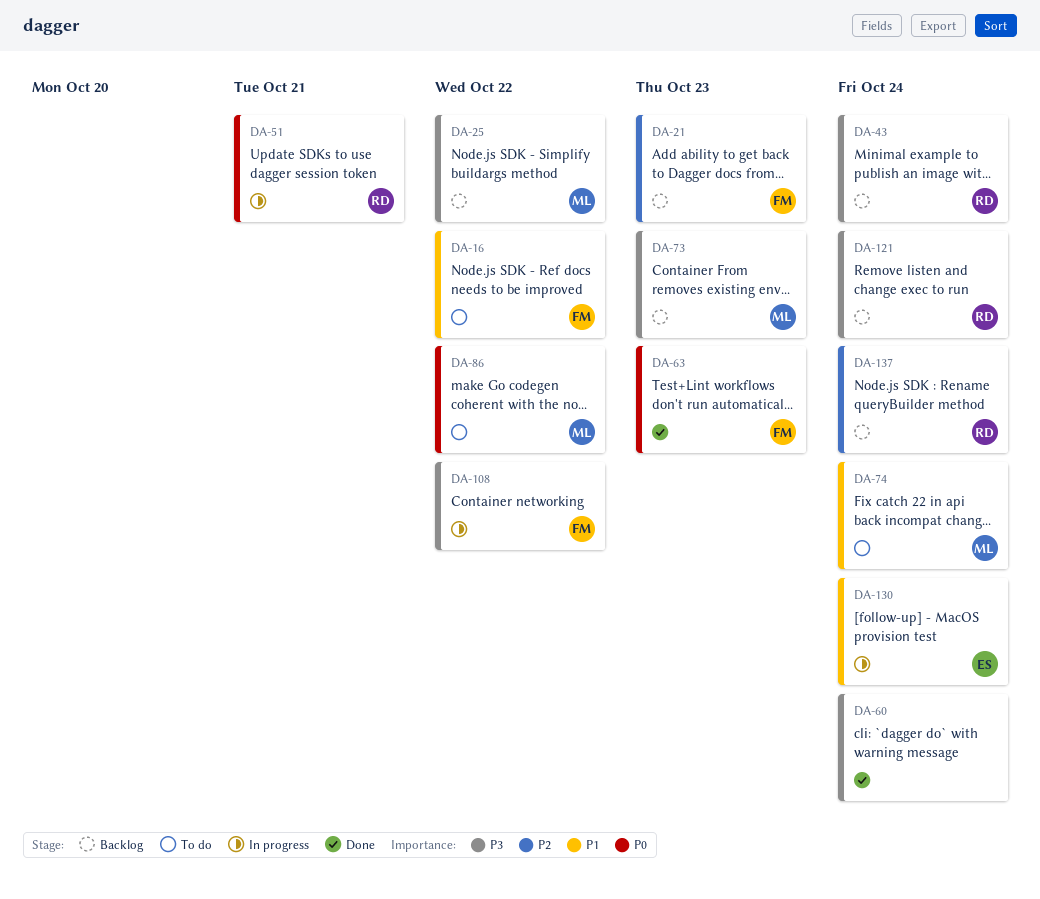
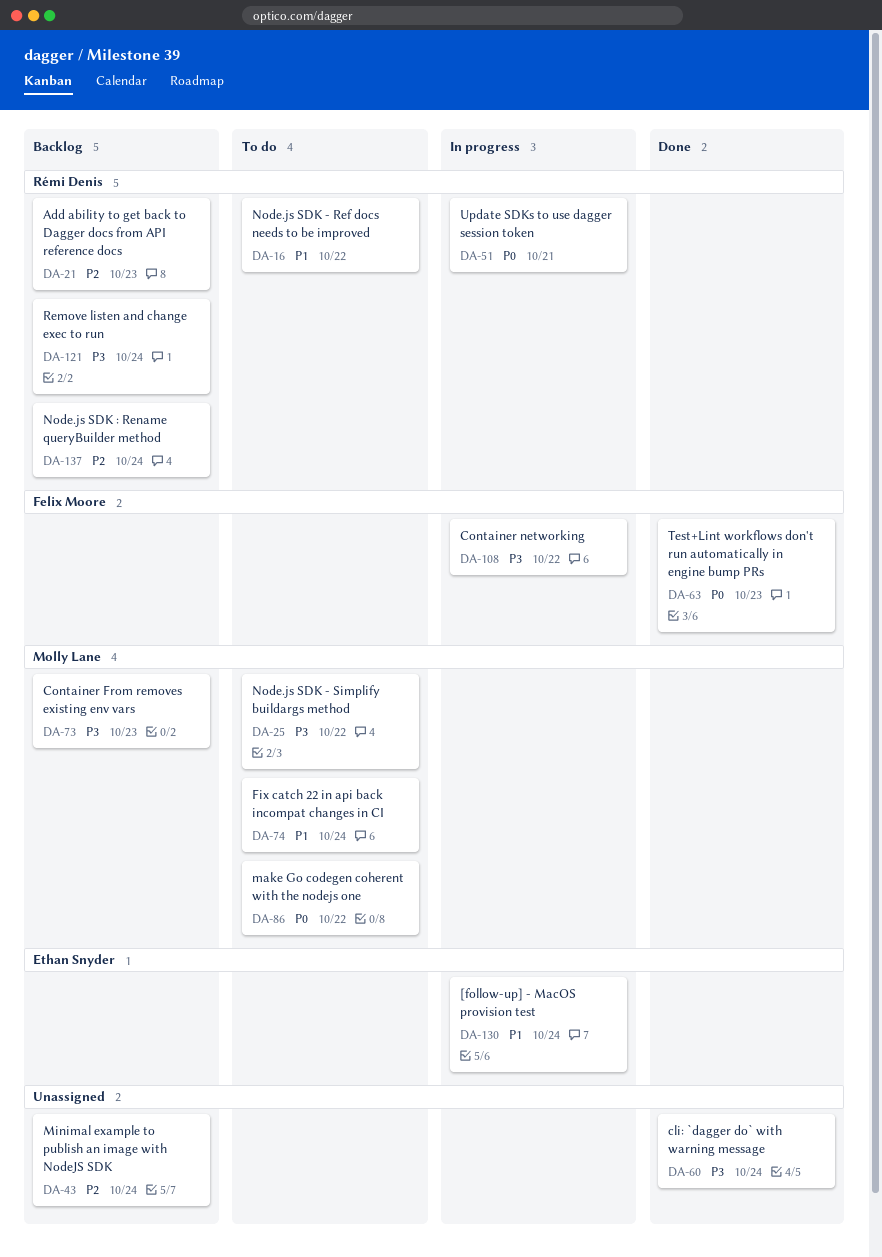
DA-16, owner: Felix Moore -> Rémi Denis
DA-21, owner: Felix Moore -> Rémi Denis
DA-25, status: Backlog -> To do
DA-43, owner: Rémi Denis -> none
DA-43, priority: P3 -> P2

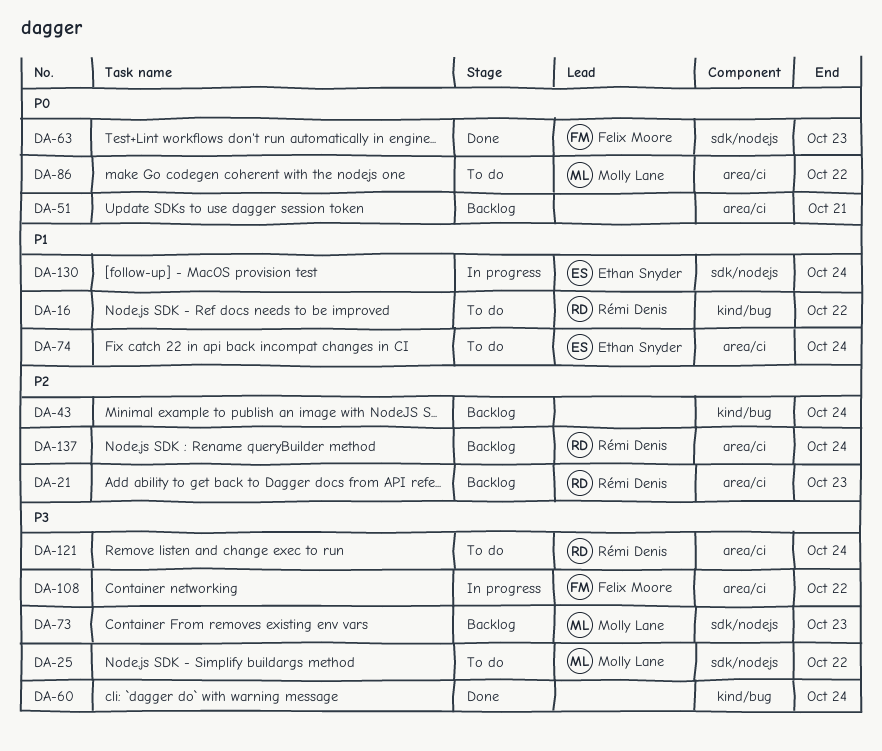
DA-51, status: In progress -> Backlog
DA-51, owner: Rémi Denis -> none
DA-74, owner: Molly Lane -> Ethan Snyder
DA-121, status: Backlog -> To do

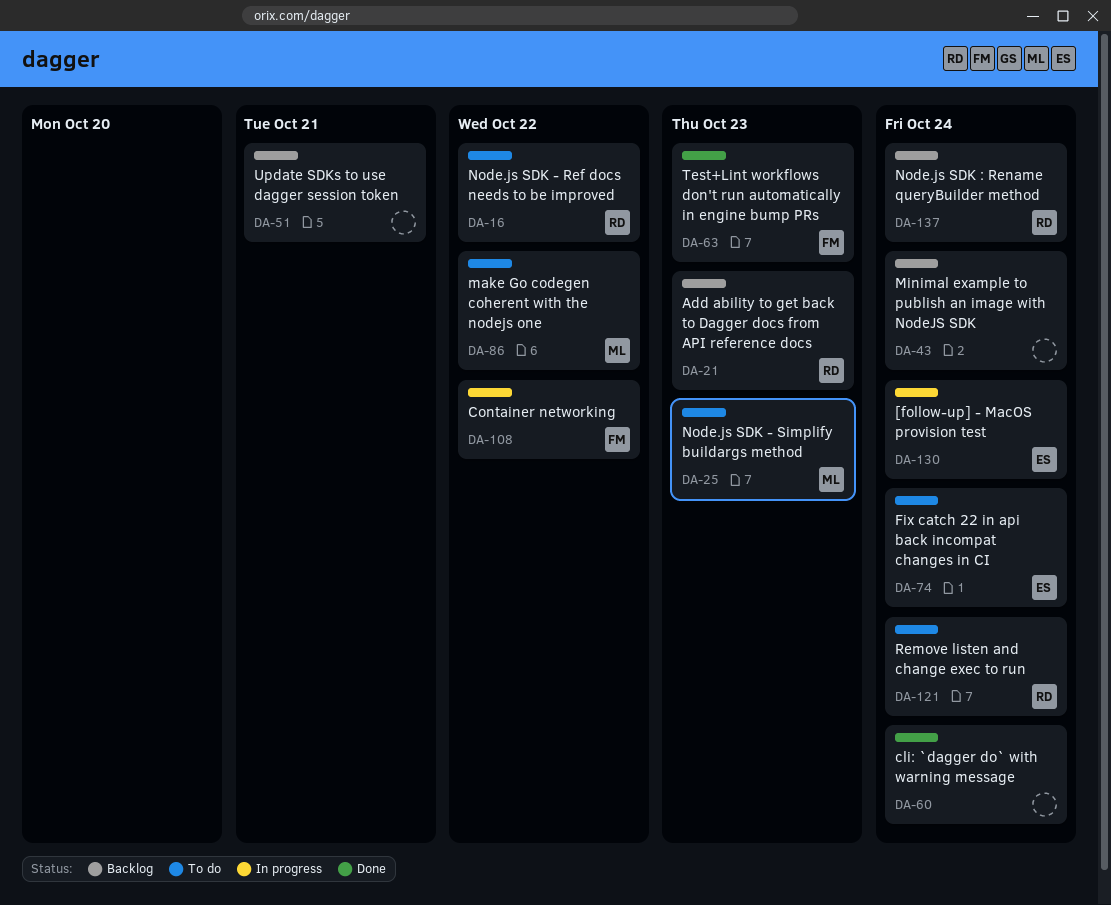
DA-25, due: Oct 22 -> Oct 23
DA-73: present -> none

